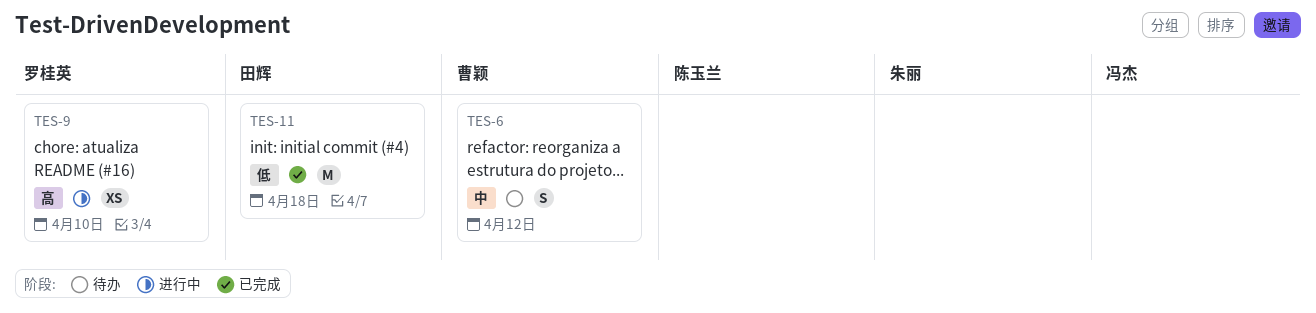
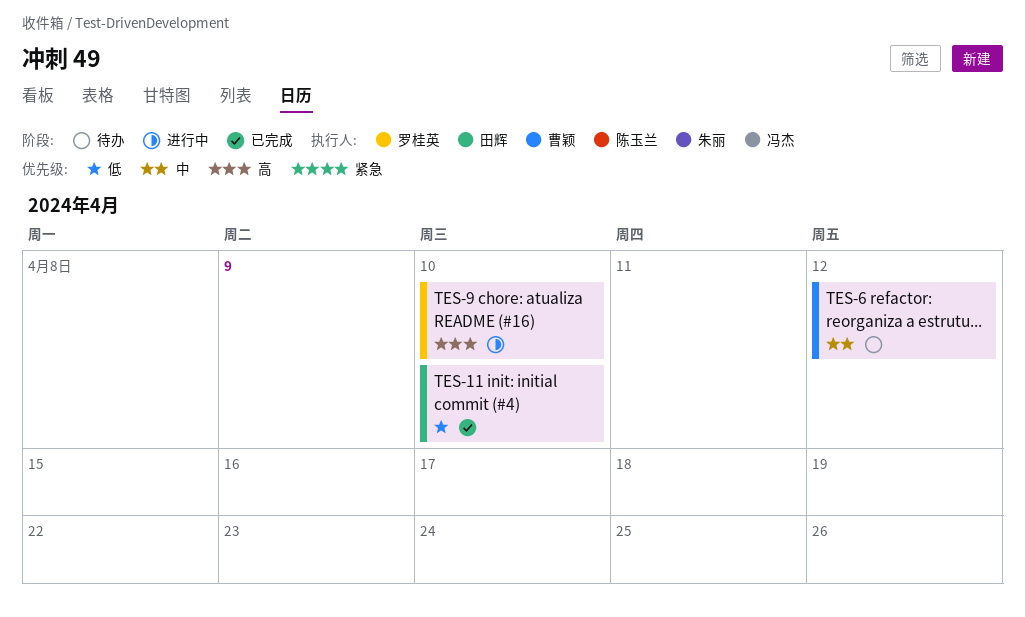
TES-11, due: Apr 18 -> Apr 10

